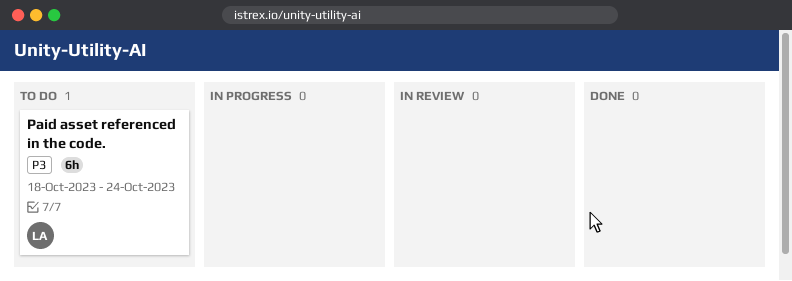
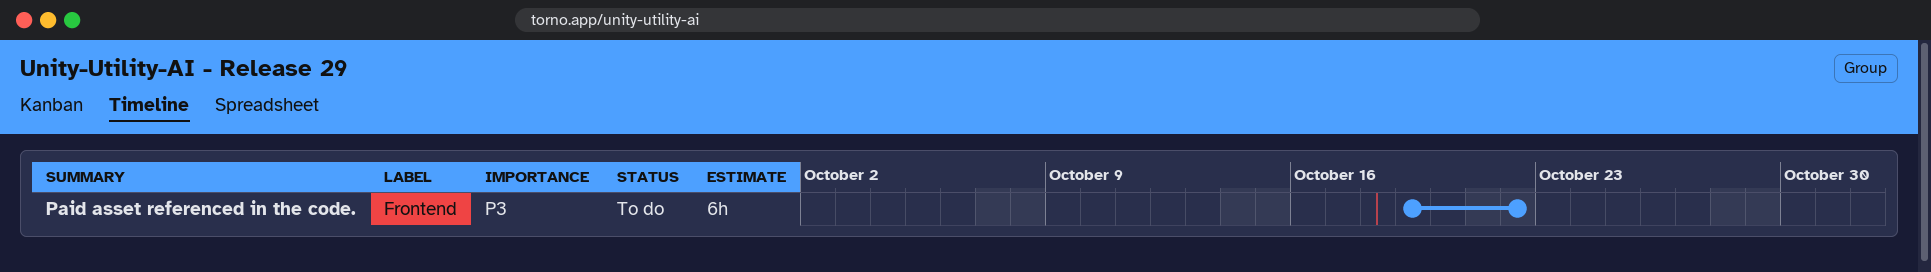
Paid asset referenced in the code., start: Oct 18 -> Oct 19
Paid asset referenced in the code., due: Oct 24 -> Oct 22

